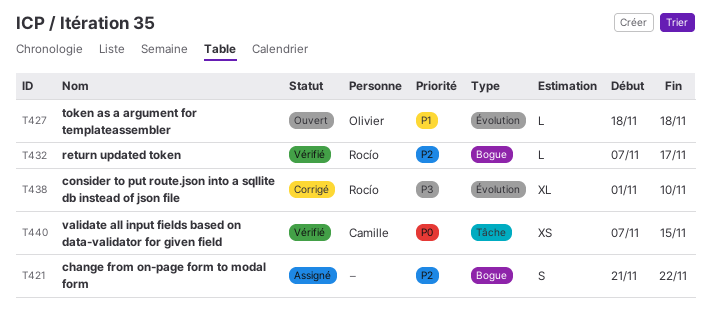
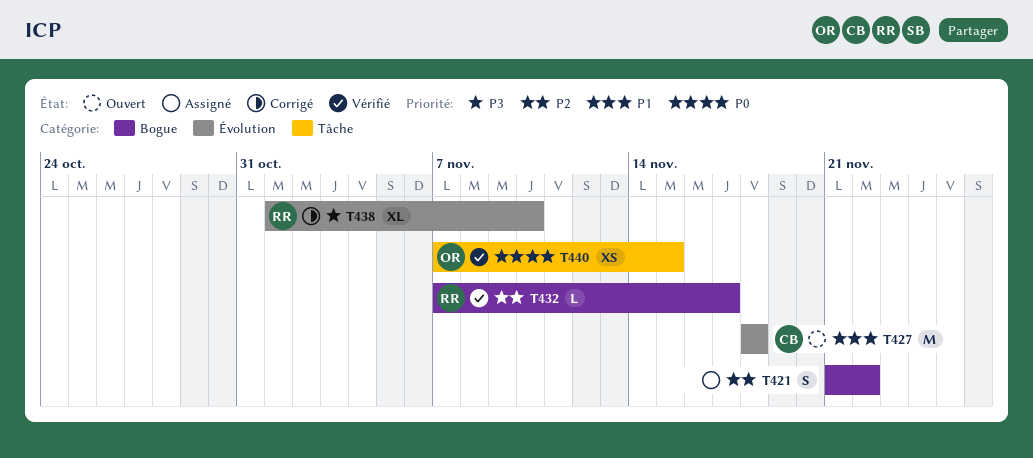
T427, owner: Olivier -> Camille
T427, estimate: L -> M
T440, owner: Camille -> Olivier

